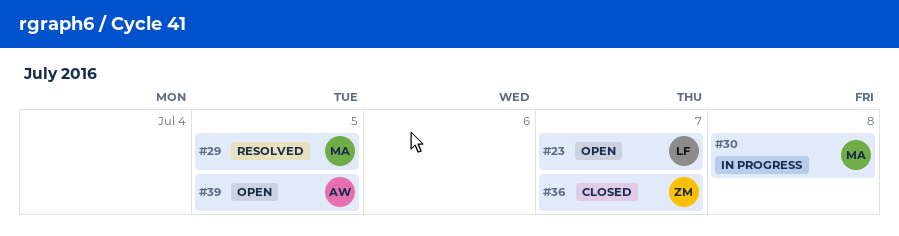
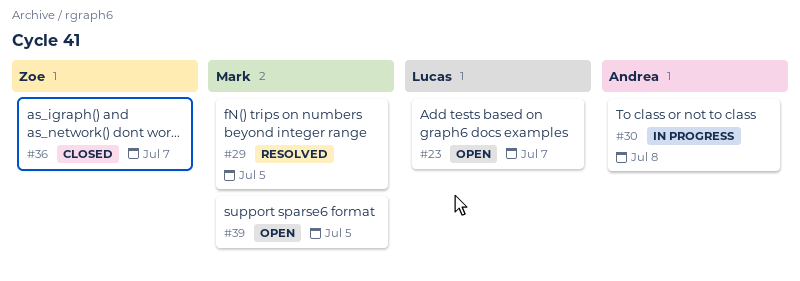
#30, owner: Mark -> Andrea
#39, owner: Andrea -> Mark

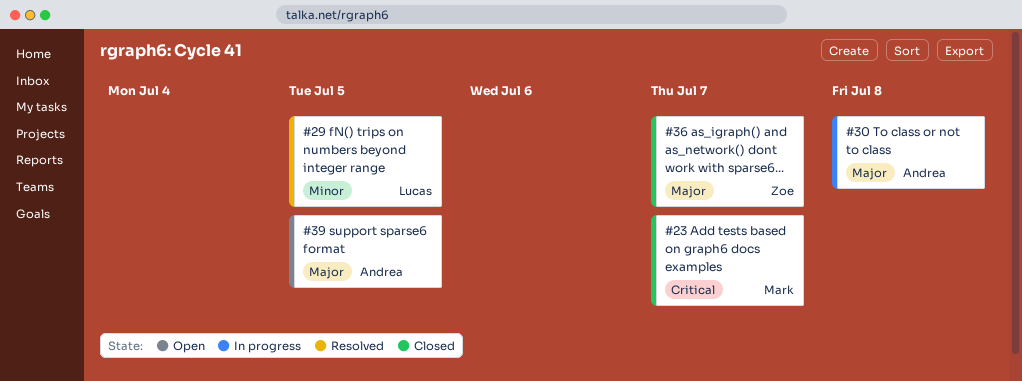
#23, status: Open -> Closed
#23, owner: Lucas -> Mark
#29, owner: Mark -> Lucas
#39, owner: Mark -> Andrea

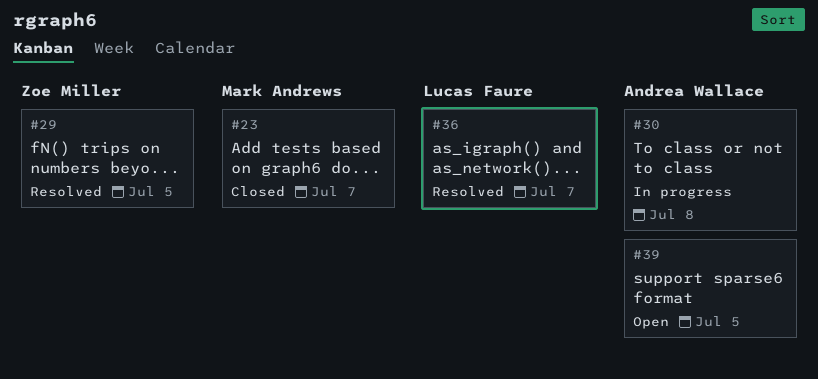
#29, owner: Lucas Faure -> Zoe Miller
#36, status: Closed -> Resolved
#36, owner: Zoe Miller -> Lucas Faure

